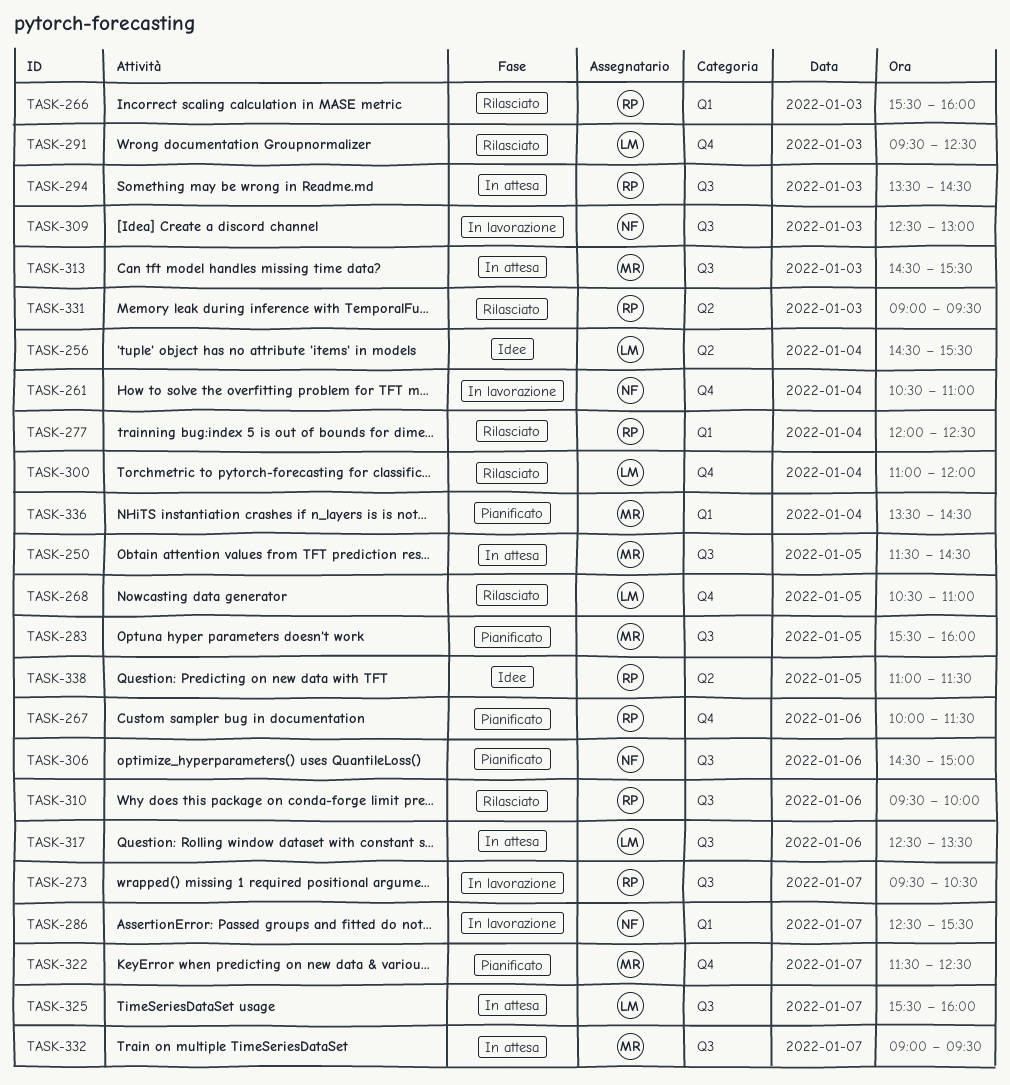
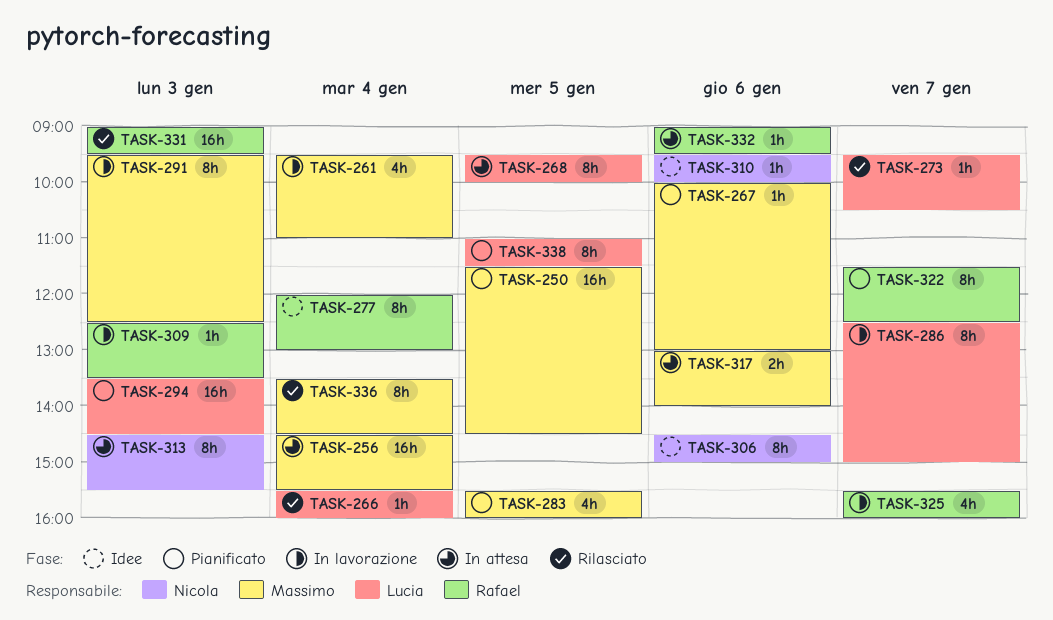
TASK-250, status: In attesa -> Pianificato
TASK-256, status: Idee -> In attesa
TASK-256, owner: Lucia -> Massimo
TASK-261, owner: Nicola -> Massimo
TASK-261, begins: 10:30 -> 09:30
TASK-266, owner: Rafael -> Lucia
TASK-266, day: Jan 3 -> Jan 4
TASK-267, owner: Rafael -> Massimo
TASK-267, ends: 11:30 -> 13:00
TASK-268, status: Rilasciato -> In attesa
TASK-268, begins: 10:30 -> 09:30
TASK-268, ends: 11:00 -> 10:00
TASK-273, status: In lavorazione -> Rilasciato
TASK-273, owner: Rafael -> Lucia
TASK-277, status: Rilasciato -> Idee
TASK-277, ends: 12:30 -> 13:00
TASK-286, owner: Nicola -> Lucia
TASK-286, ends: 15:30 -> 15:00
TASK-291, status: Rilasciato -> In lavorazione
TASK-291, owner: Lucia -> Massimo
TASK-294, status: In attesa -> Pianificato
TASK-294, owner: Rafael -> Lucia
TASK-300: present -> none
TASK-306, status: Pianificato -> Idee
TASK-309, owner: Nicola -> Rafael
TASK-309, ends: 13:00 -> 13:30
TASK-310, status: Rilasciato -> Idee
TASK-310, owner: Rafael -> Nicola
TASK-313, owner: Massimo -> Nicola
TASK-317, owner: Lucia -> Massimo
TASK-317, begins: 12:30 -> 13:00
TASK-317, ends: 13:30 -> 14:00
TASK-322, owner: Massimo -> Rafael
TASK-325, status: In attesa -> In lavorazione
TASK-325, owner: Lucia -> Rafael
TASK-332, owner: Massimo -> Rafael
TASK-332, day: Jan 7 -> Jan 6
TASK-336, status: Pianificato -> Rilasciato
TASK-338, status: Idee -> Pianificato
TASK-338, owner: Rafael -> Lucia

